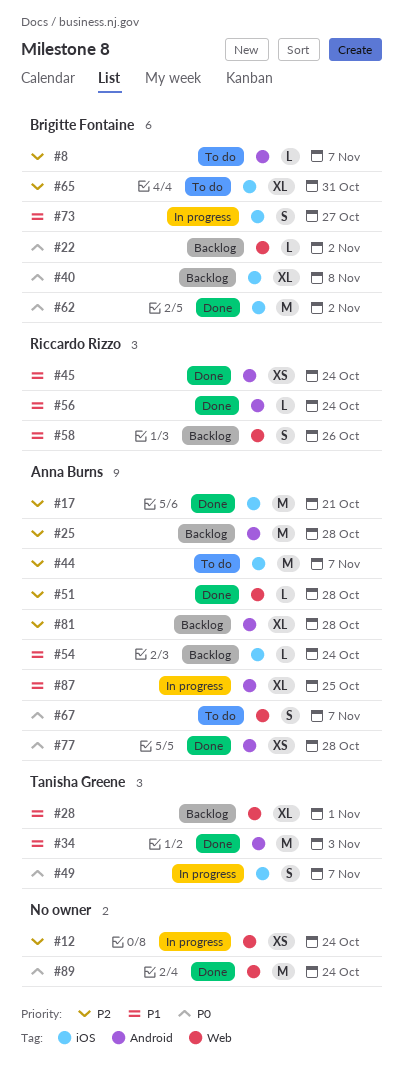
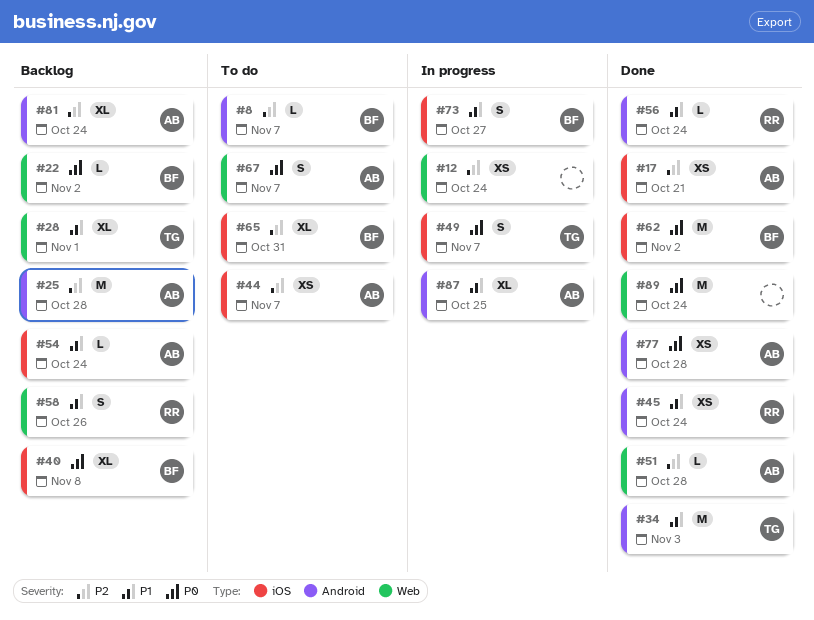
#17, estimate: M -> XS
#44, estimate: M -> XS
#81, due: Oct 28 -> Oct 24

